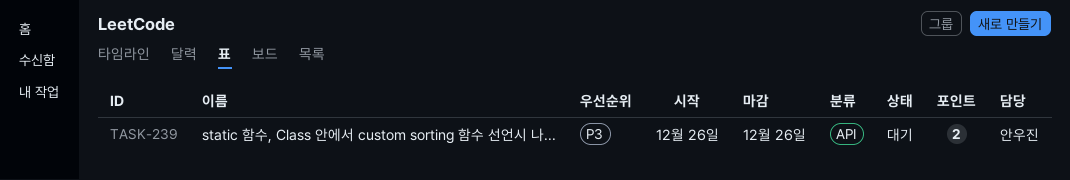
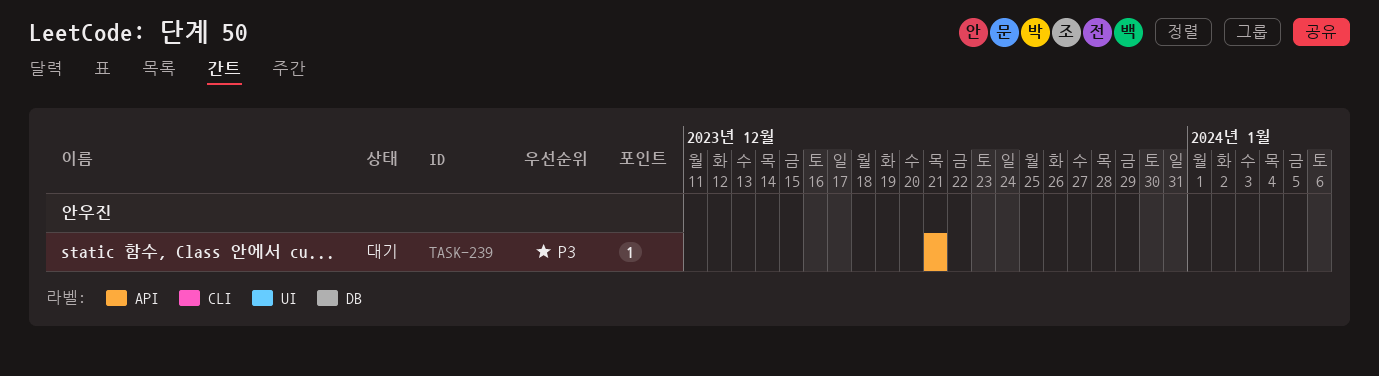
TASK-239, estimate: 2 -> 1
TASK-239, start: Dec 26 -> Dec 21
TASK-239, due: Dec 26 -> Dec 21

